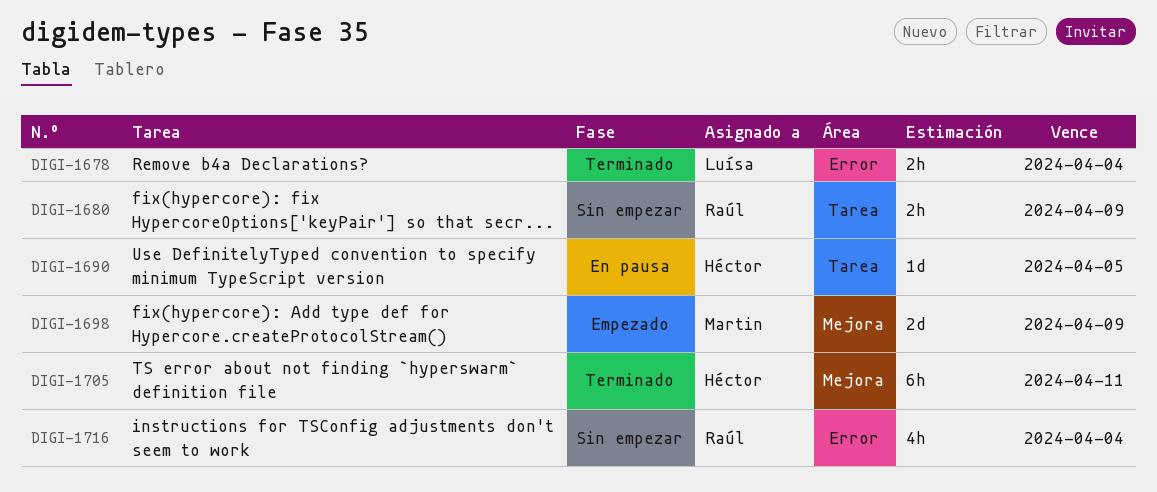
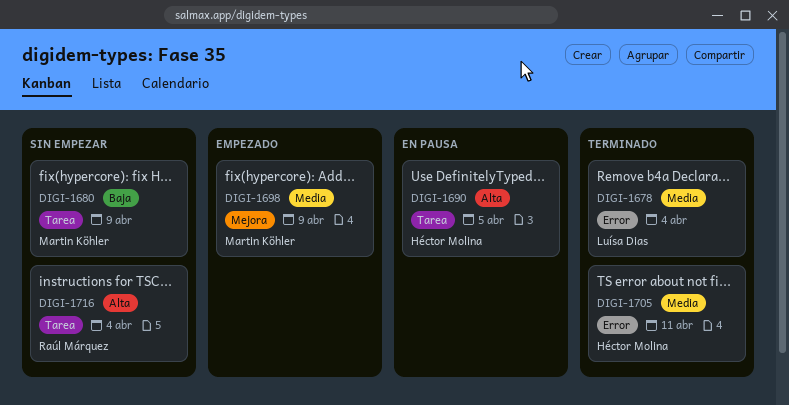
DIGI-1680, owner: Raúl Márquez -> Martin Köhler
DIGI-1705, label: Mejora -> Error
DIGI-1716, label: Error -> Tarea

